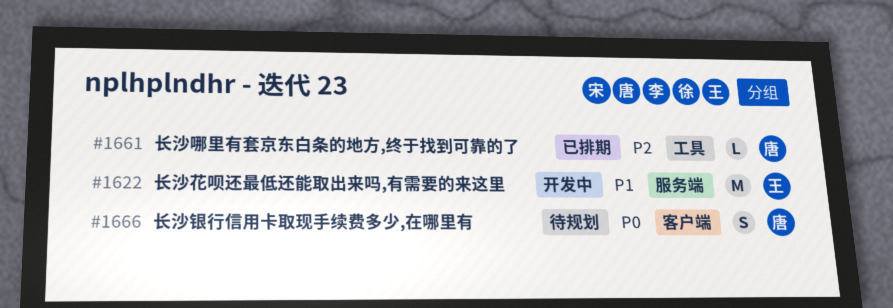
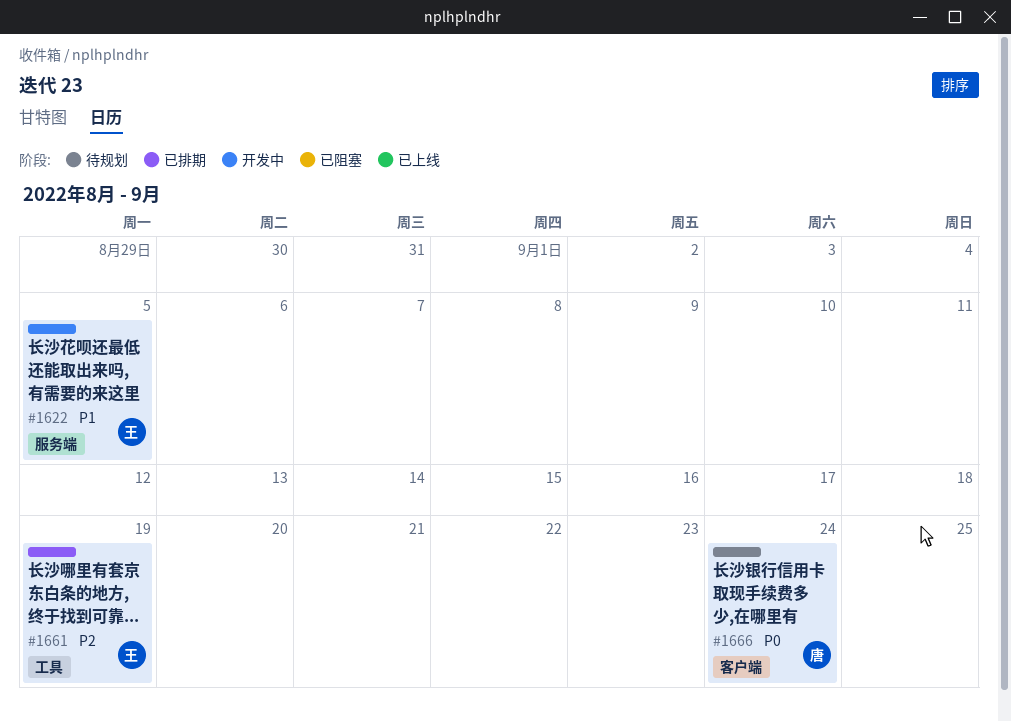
#1661, owner: 唐 -> 王

